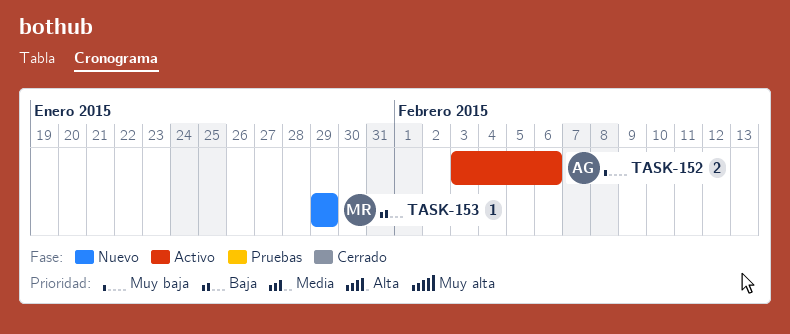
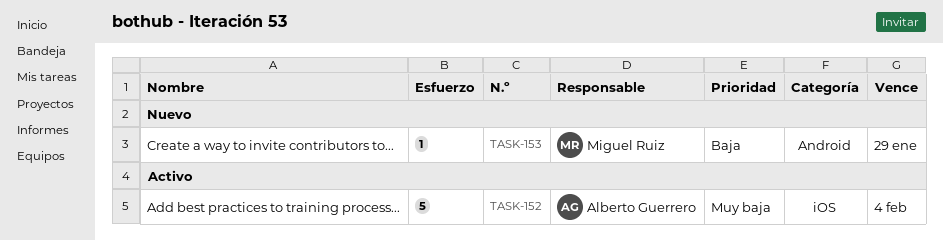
TASK-152, estimate: 2 -> 5
TASK-152, due: Feb 6 -> Feb 4

